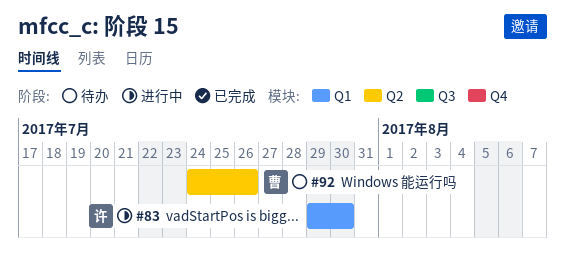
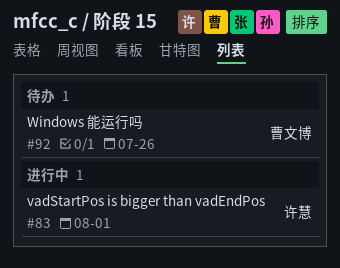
#83, due: Jul 30 -> Aug 1

